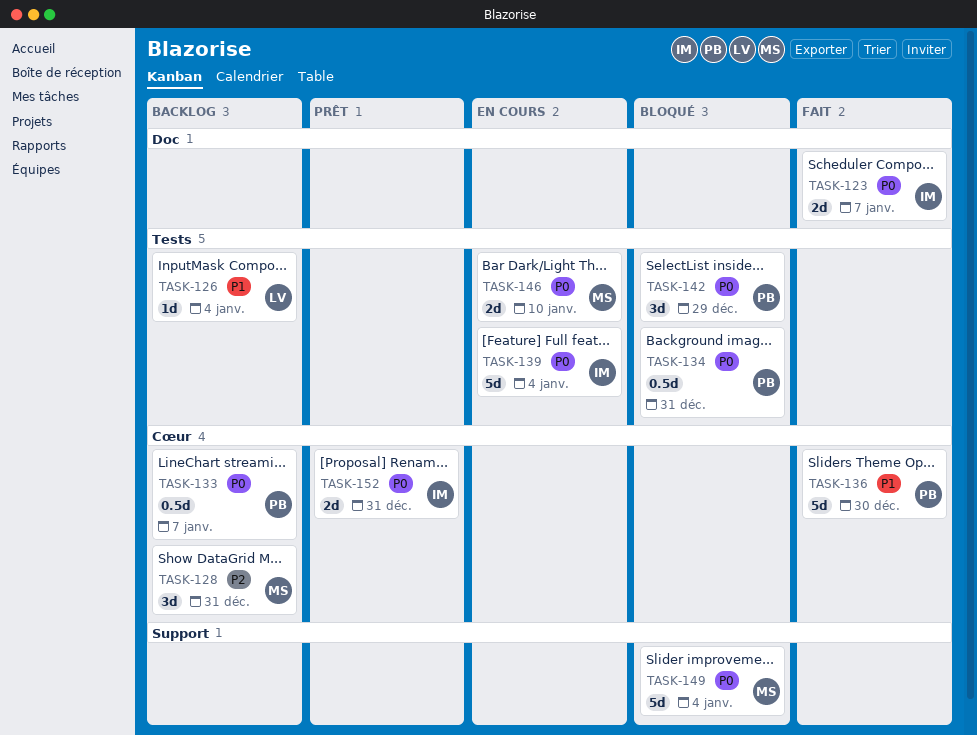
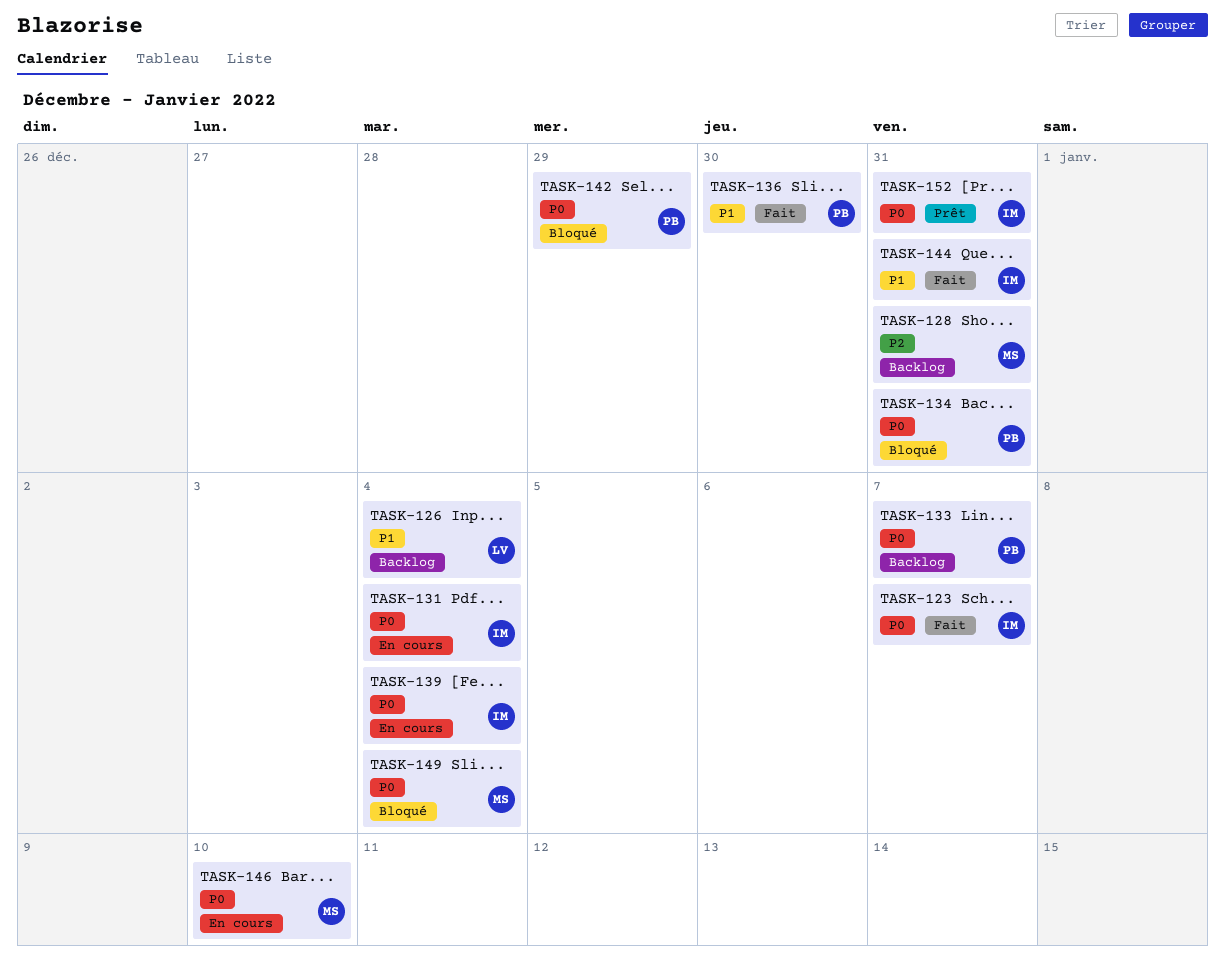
TASK-131: none -> present
TASK-144: none -> present

